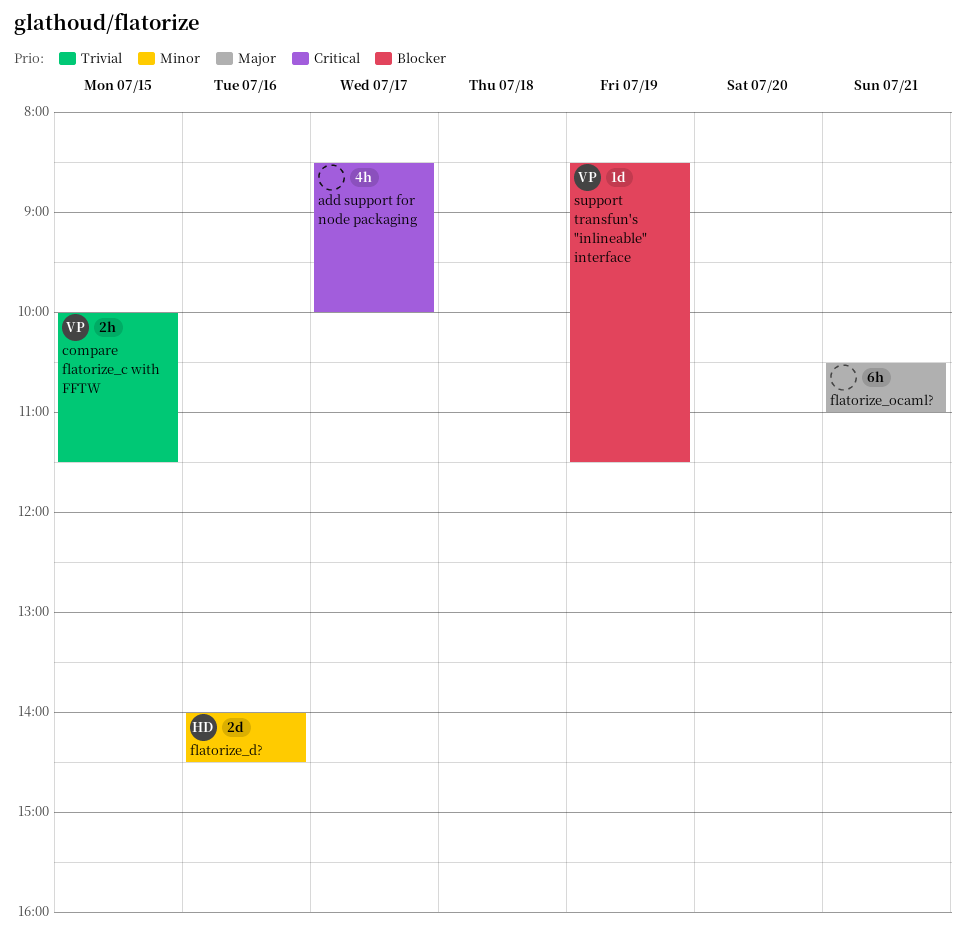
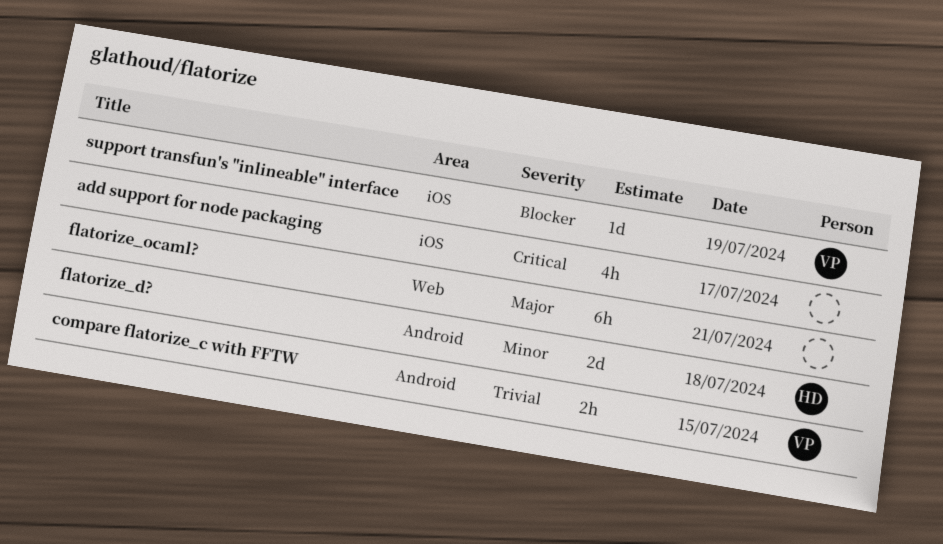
flatorize_d?, day: Jul 16 -> Jul 18

